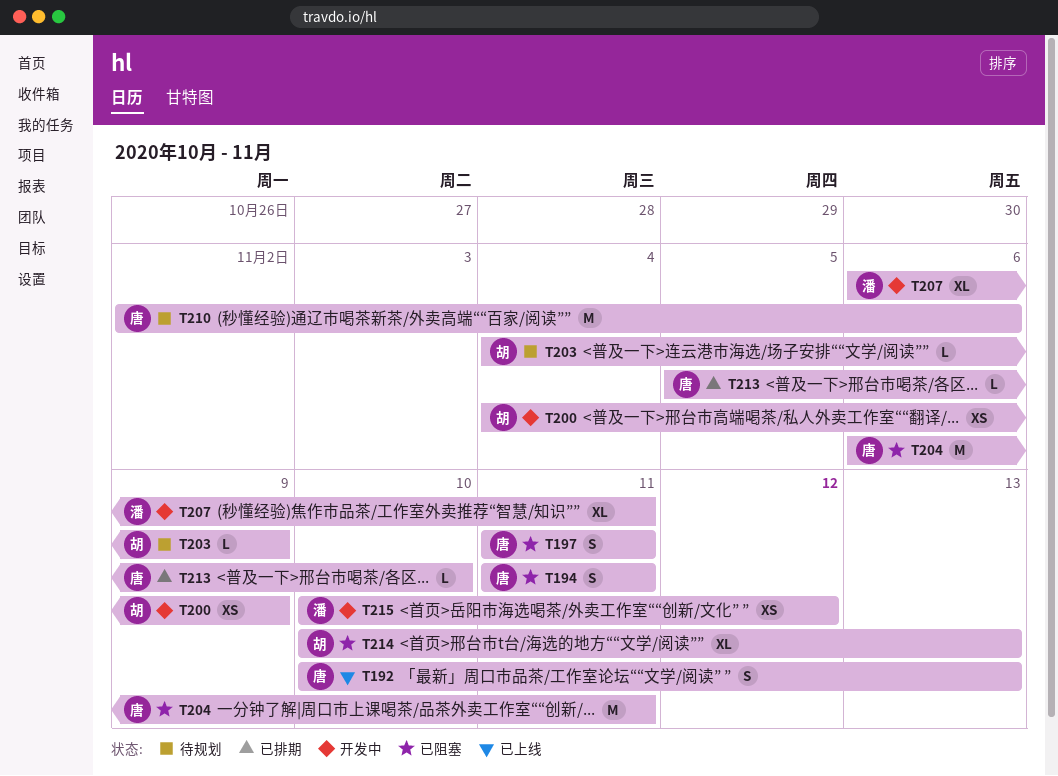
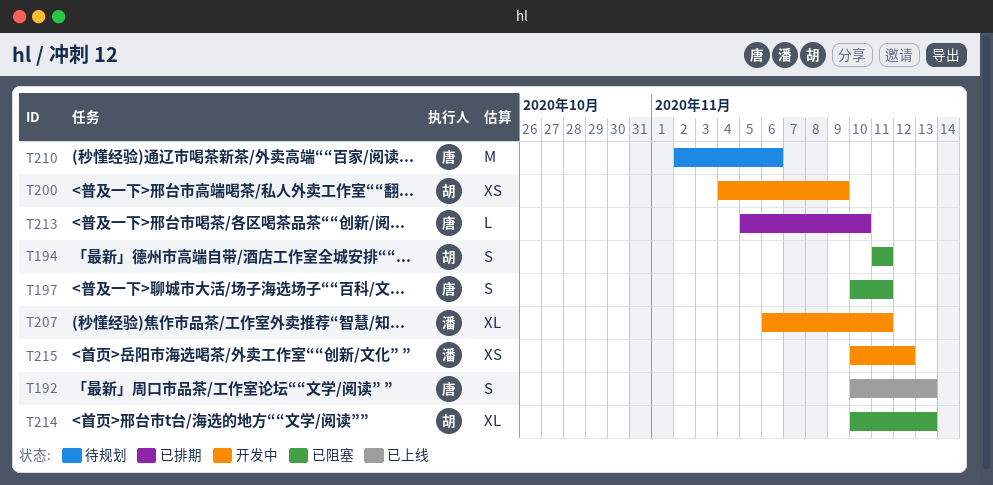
T194, owner: 唐 -> 胡
T197, start: Nov 11 -> Nov 10
T203: present -> none
T204: present -> none

